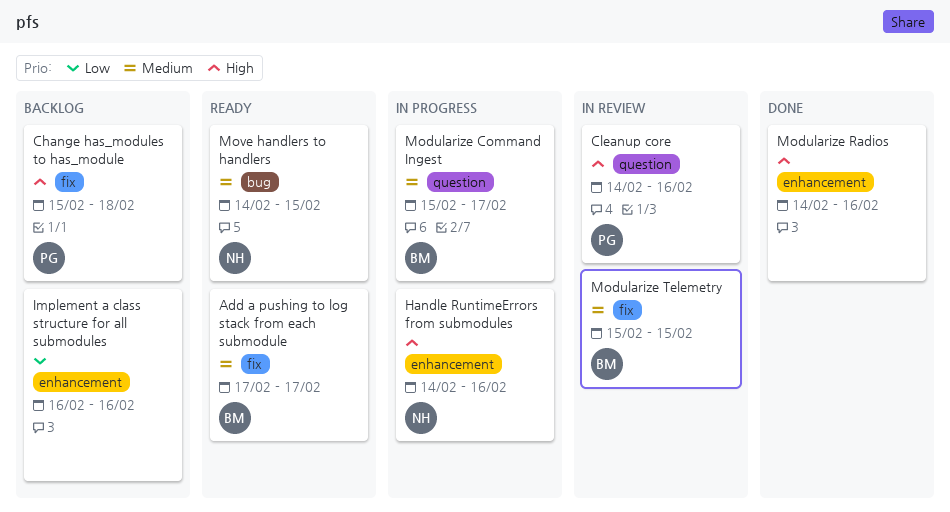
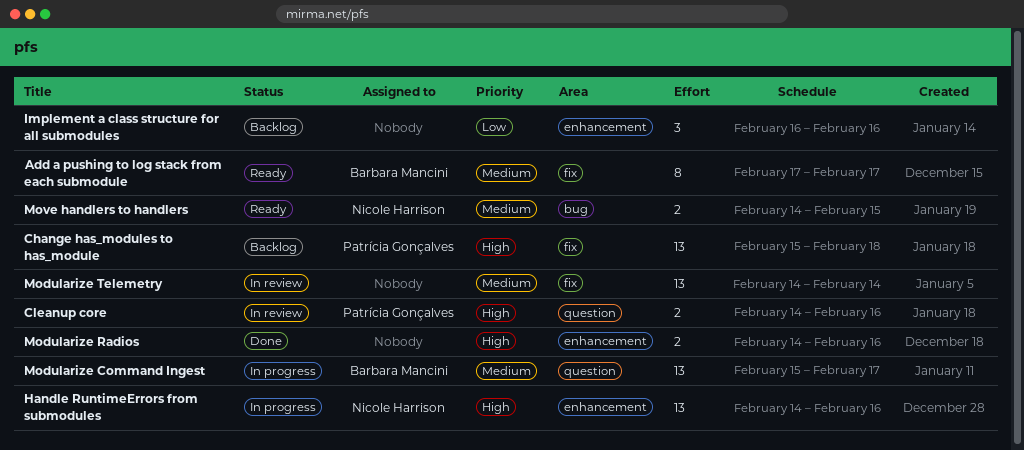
Modularize Telemetry, owner: Barbara Mancini -> none
Modularize Telemetry, start: Feb 15 -> Feb 14
Modularize Telemetry, due: Feb 15 -> Feb 14

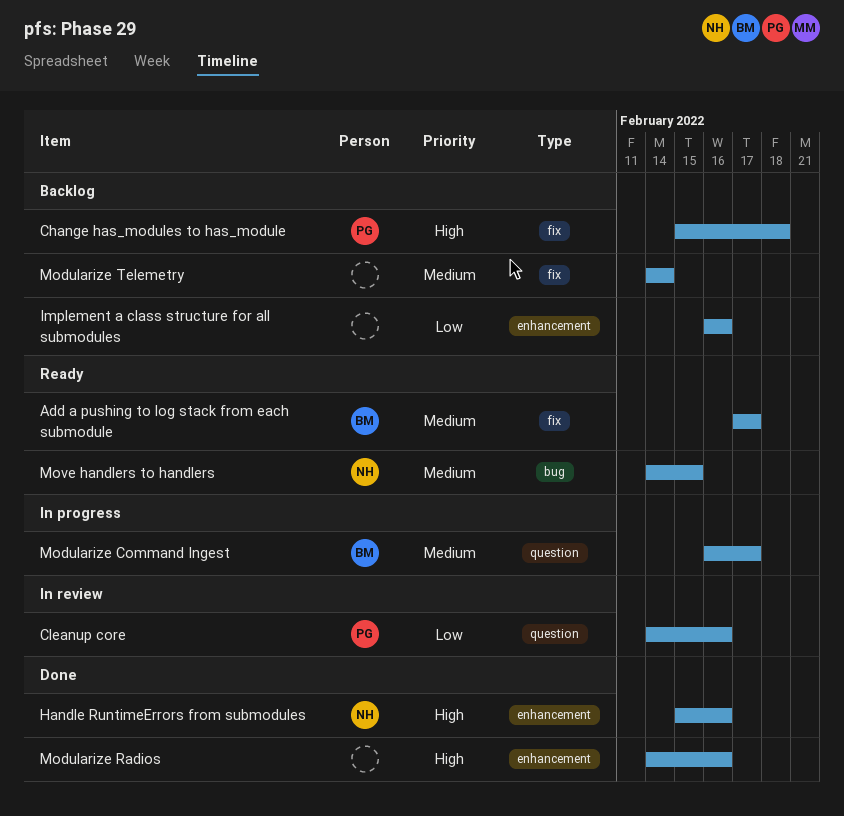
Cleanup core, priority: High -> Low
Handle RuntimeErrors from submodules, status: In progress -> Done
Handle RuntimeErrors from submodules, start: Feb 14 -> Feb 15
Modularize Command Ingest, start: Feb 15 -> Feb 16
Modularize Telemetry, status: In review -> Backlog

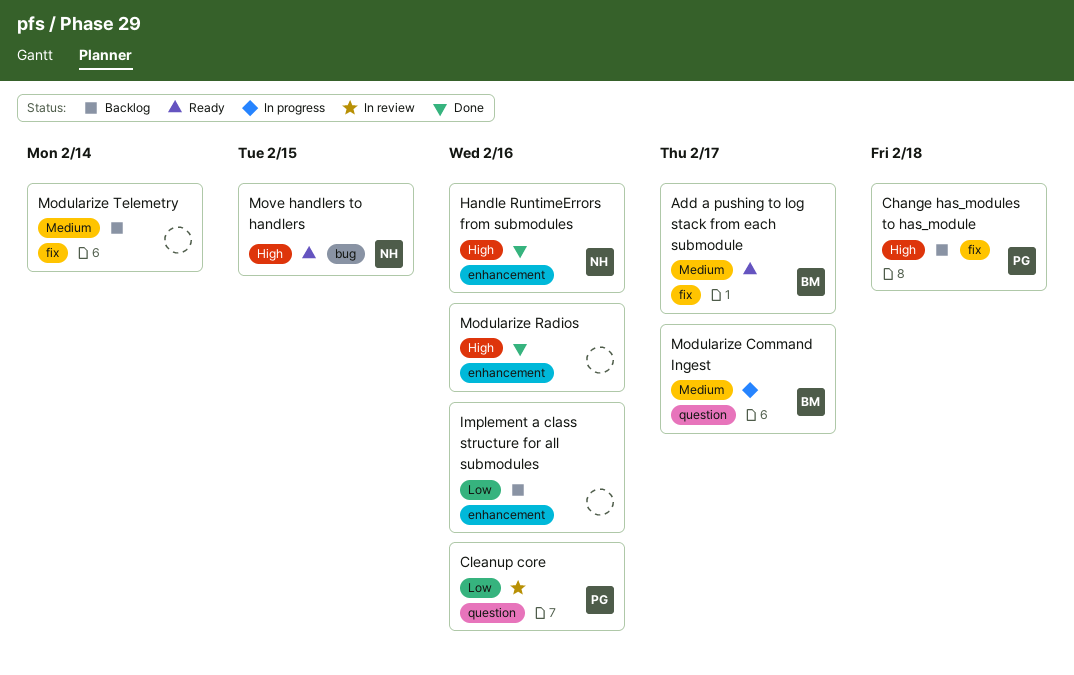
Move handlers to handlers, priority: Medium -> High

